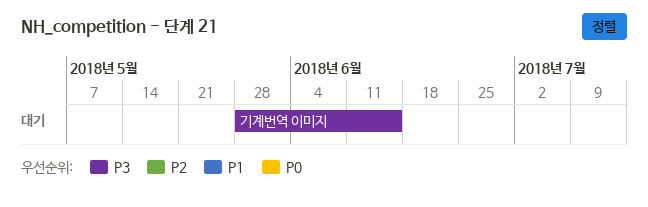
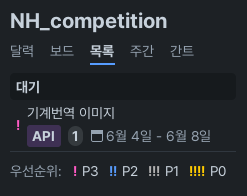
기계번역 이미지, start: May 28 -> Jun 4
기계번역 이미지, due: Jun 15 -> Jun 8

